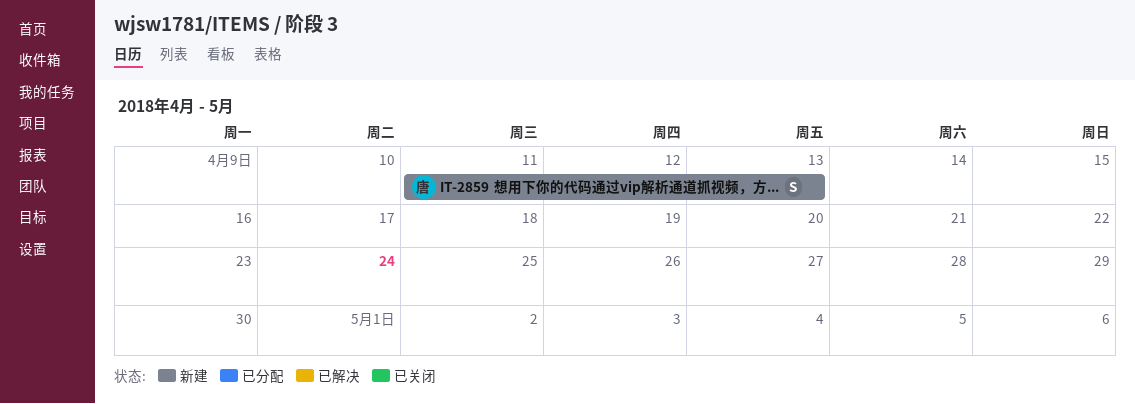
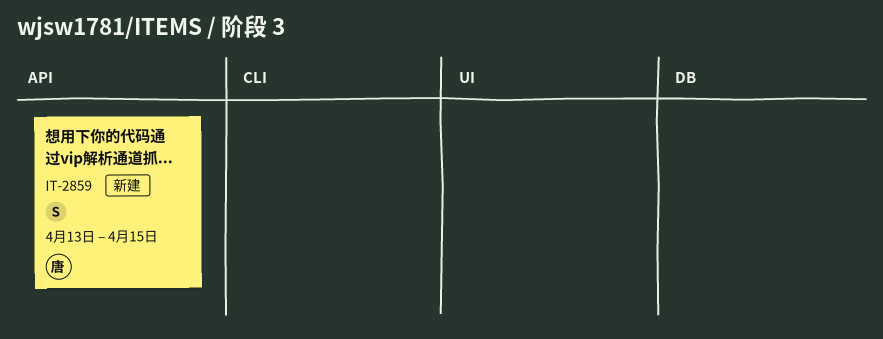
IT-2859, start: Apr 11 -> Apr 13
IT-2859, due: Apr 13 -> Apr 15

